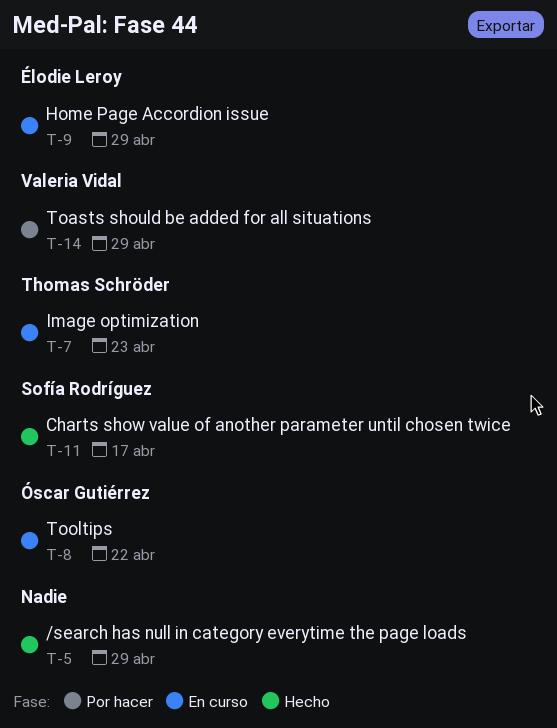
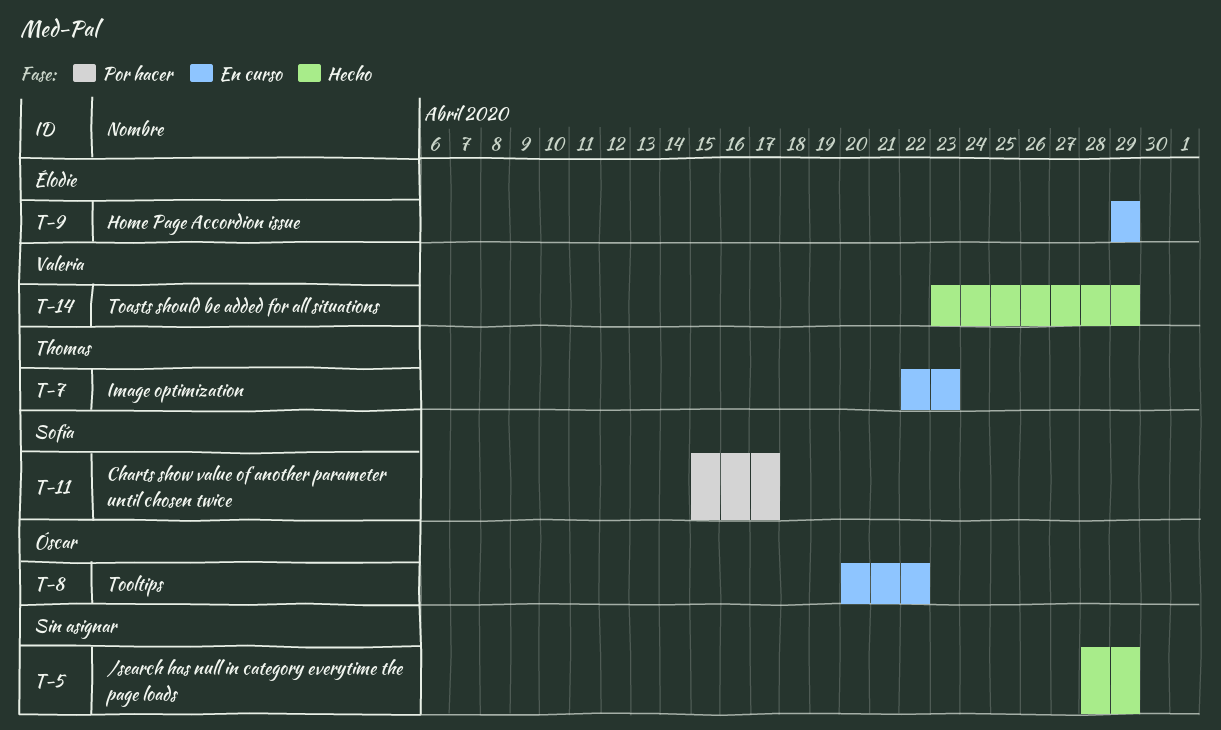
T-11, status: Hecho -> Por hacer
T-14, status: Por hacer -> Hecho

